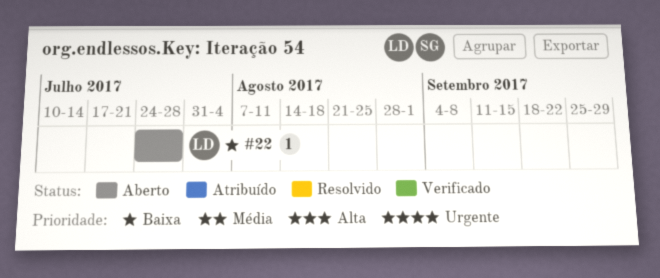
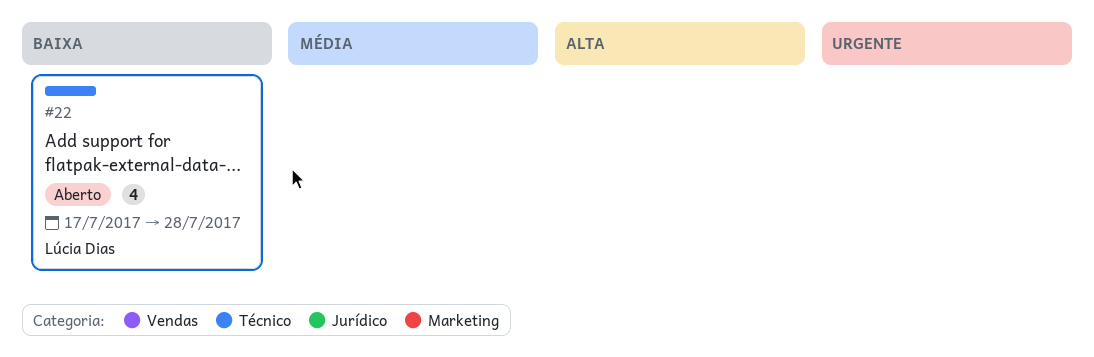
#22, estimate: 1 -> 4
#22, start: Jul 24 -> Jul 17

